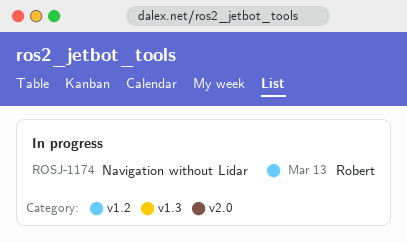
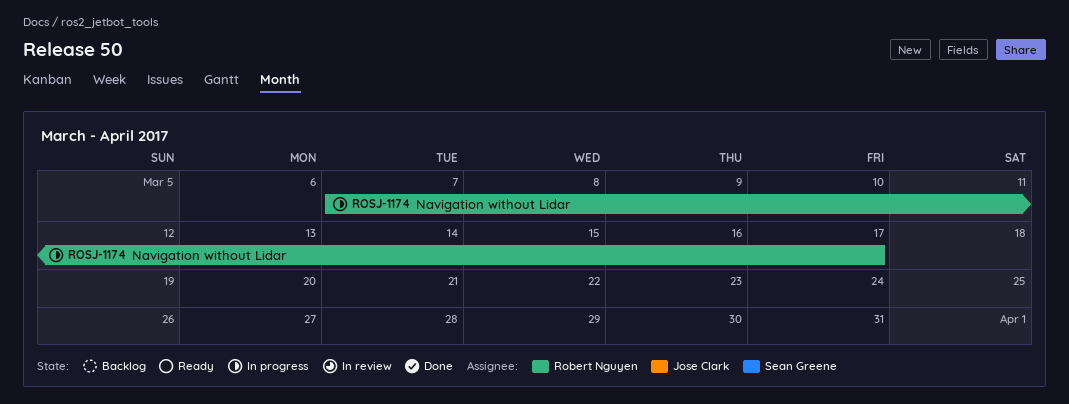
ROSJ-1174, due: Mar 13 -> Mar 17

